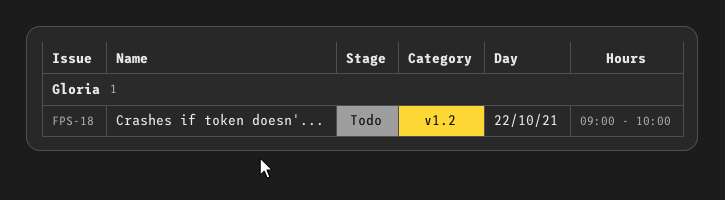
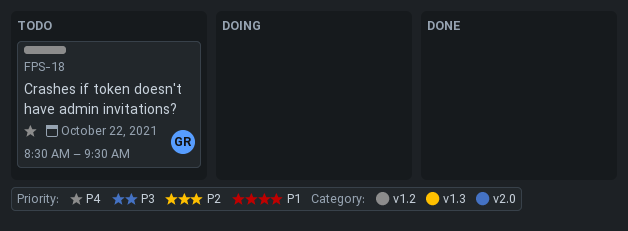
FPS-18, begins: 09:00 -> 08:30
FPS-18, ends: 10:00 -> 09:30

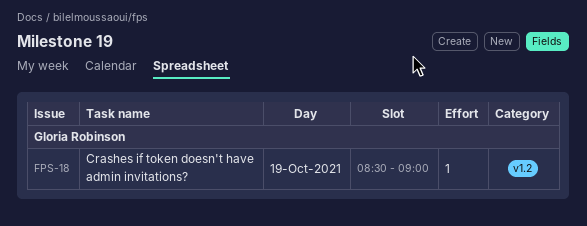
FPS-18, day: Oct 22 -> Oct 19
FPS-18, ends: 09:30 -> 09:00

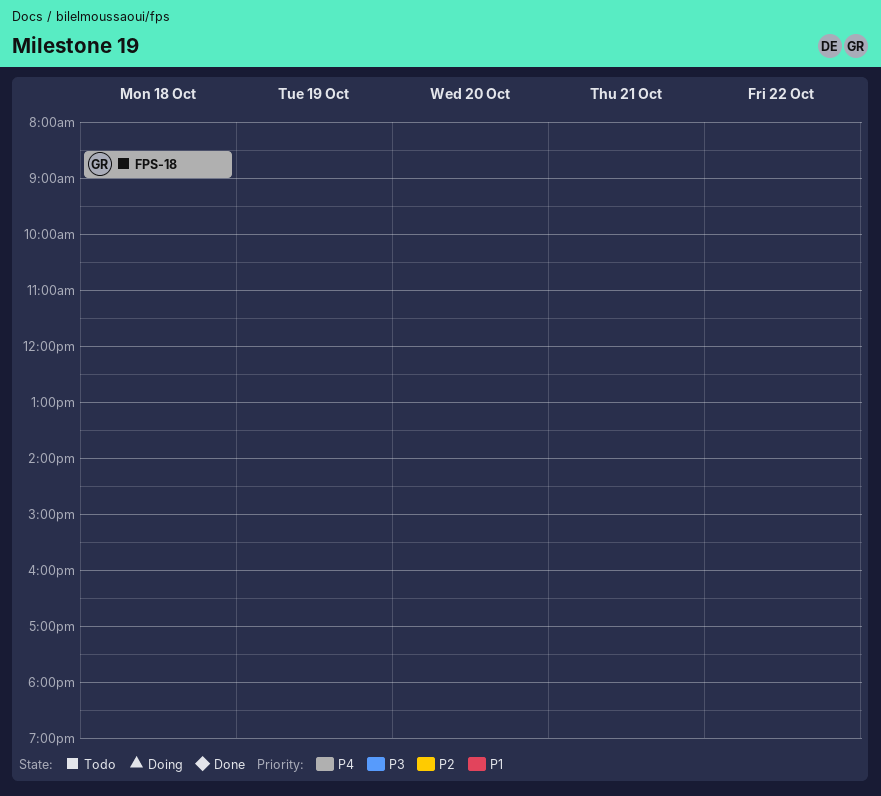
FPS-18, day: Oct 19 -> Oct 18

